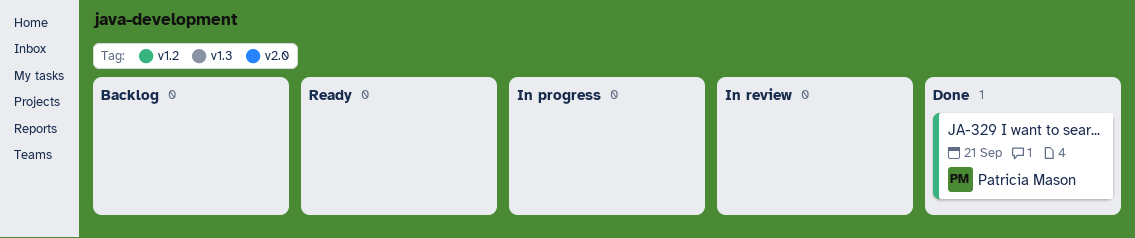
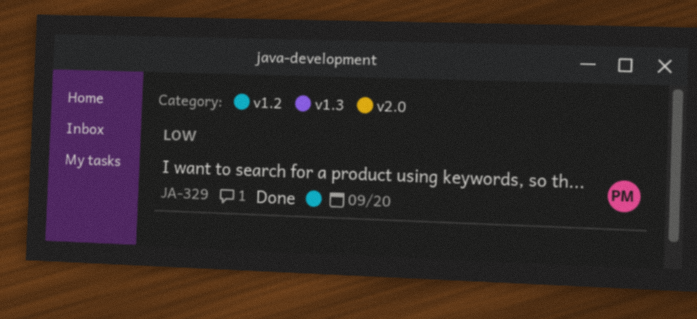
JA-329, due: Sep 21 -> Sep 20

